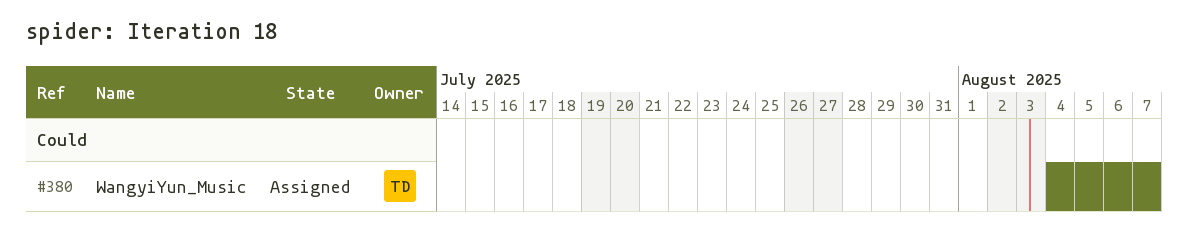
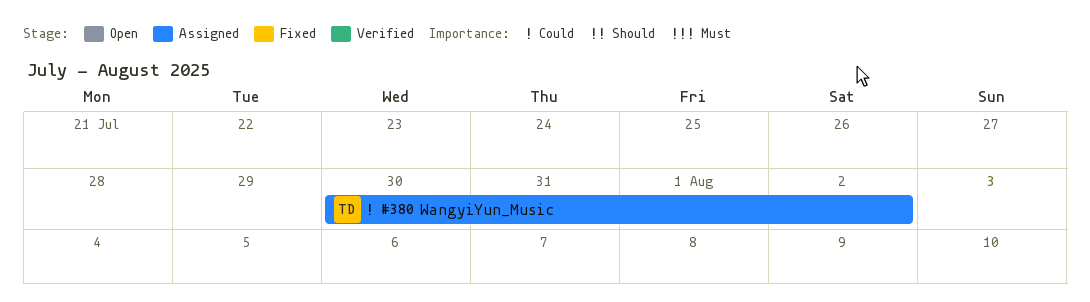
#380, start: Aug 4 -> Jul 30
#380, due: Aug 7 -> Aug 2

